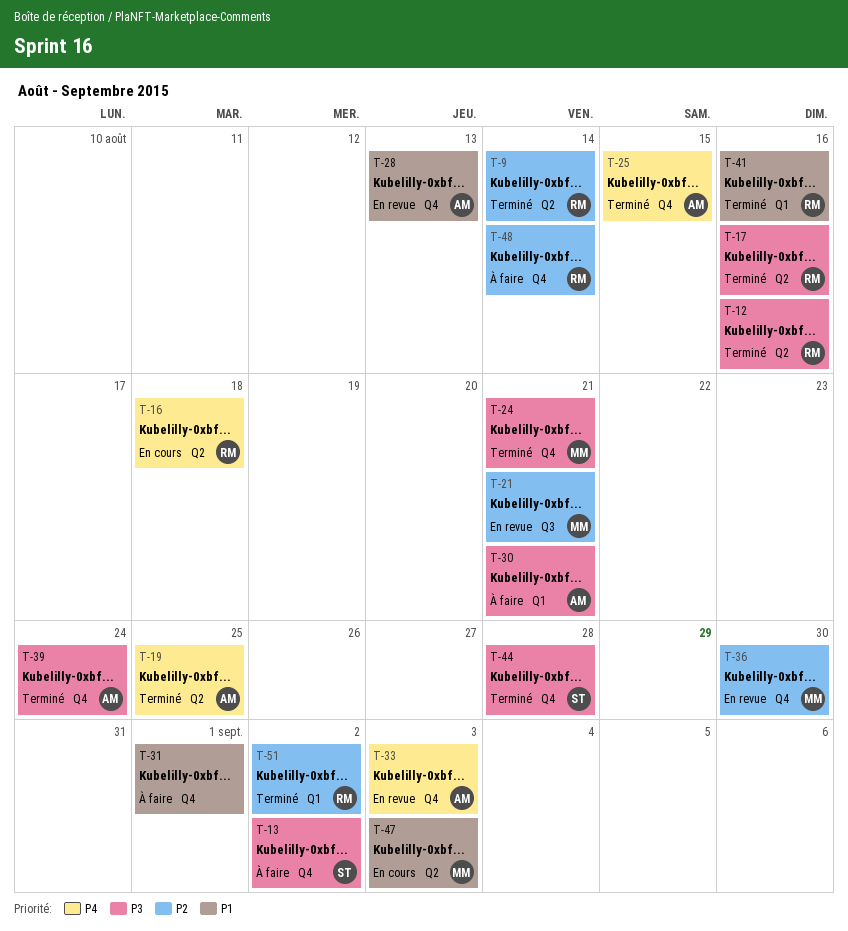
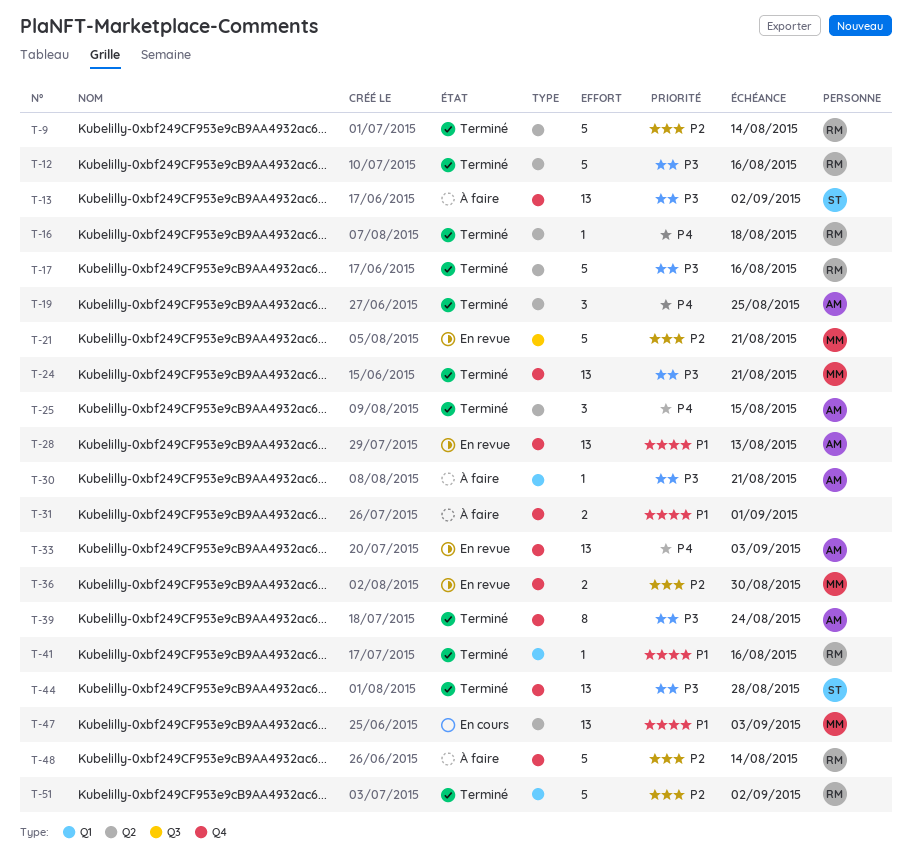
T-16, status: En cours -> Terminé
T-25, label: Q4 -> Q2

